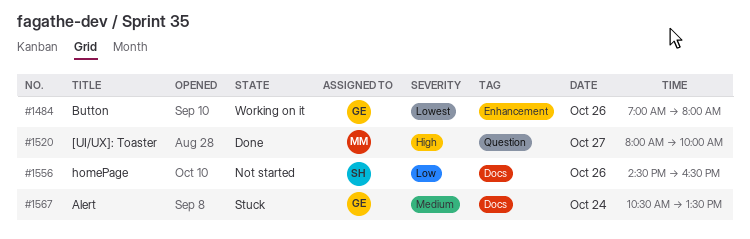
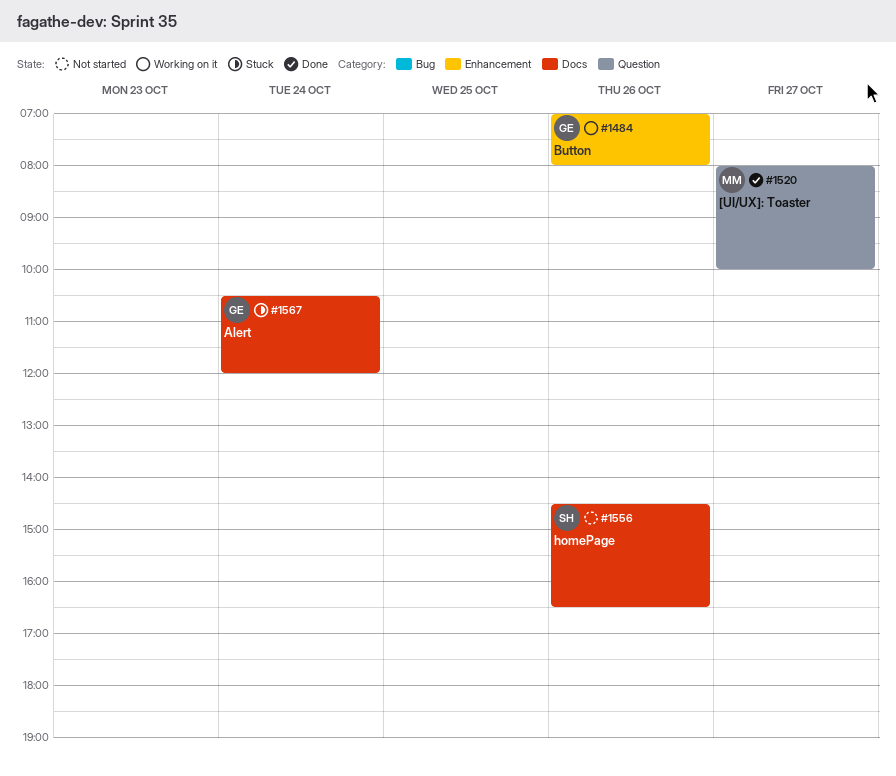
#1567, ends: 13:30 -> 12:00

